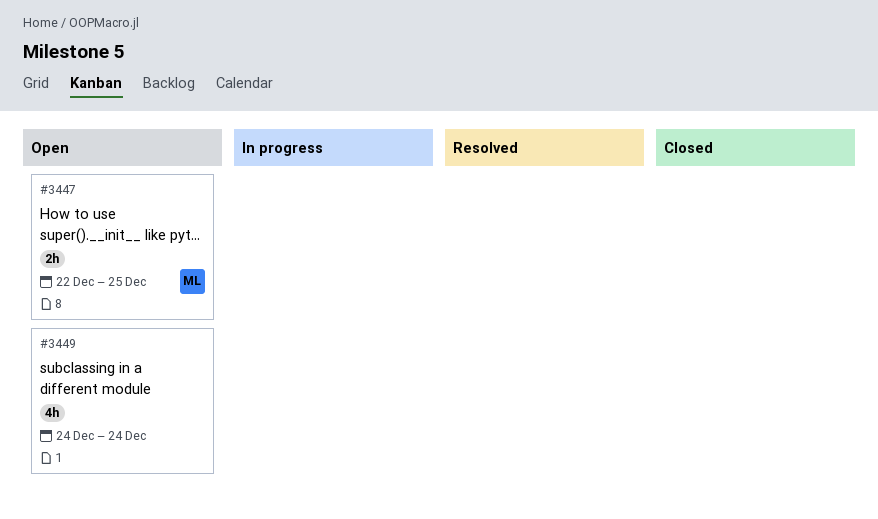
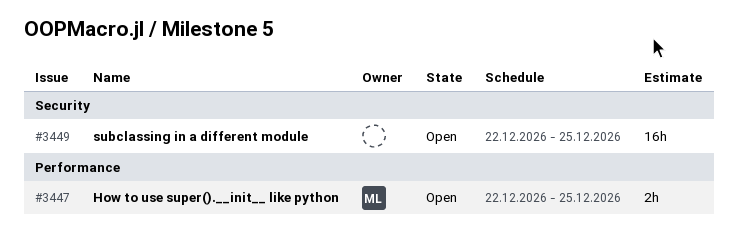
#3449, estimate: 4h -> 16h
#3449, start: Dec 24 -> Dec 22
#3449, due: Dec 24 -> Dec 25

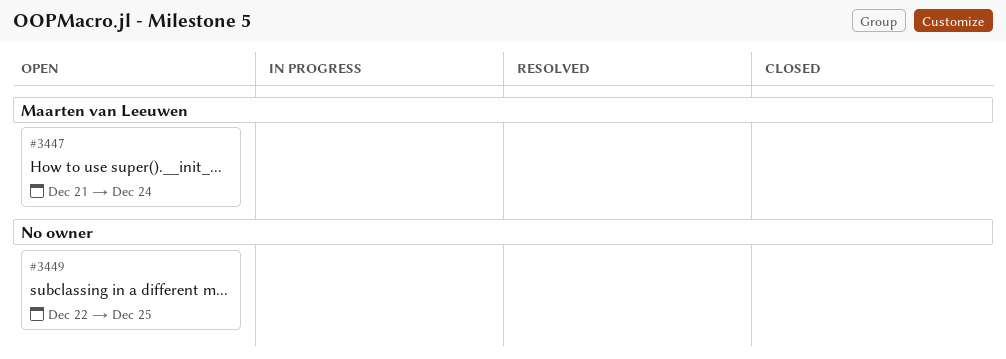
#3447, start: Dec 22 -> Dec 21
#3447, due: Dec 25 -> Dec 24

